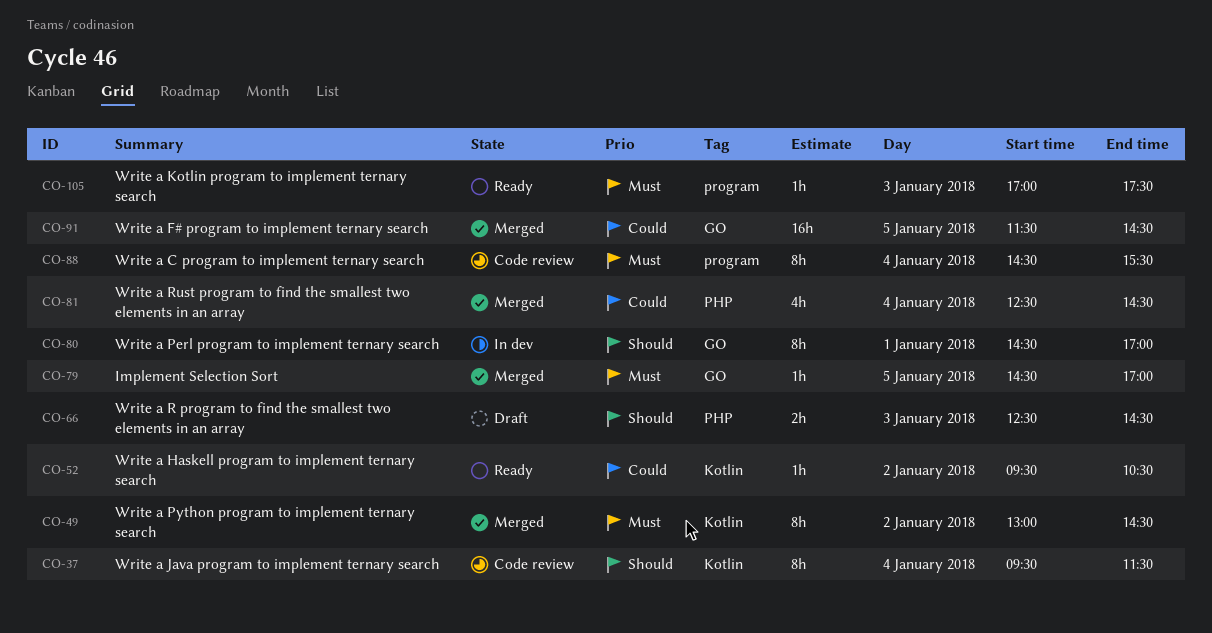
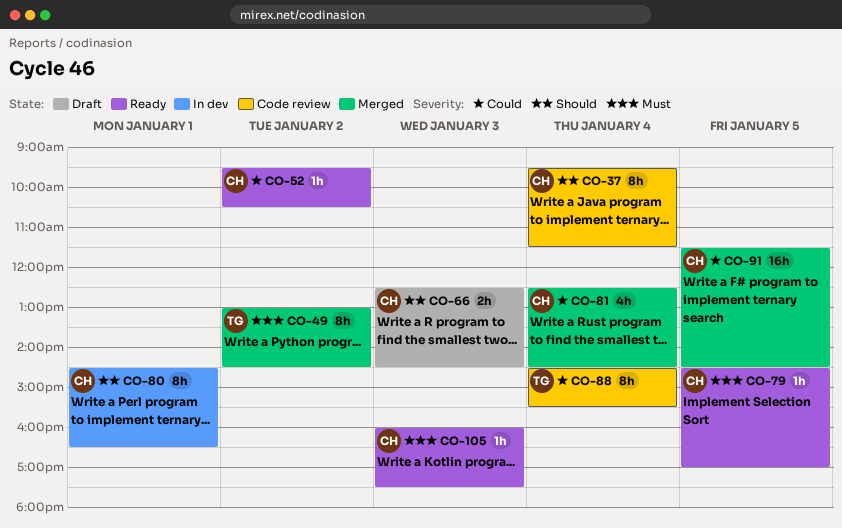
CO-79, status: Merged -> Ready
CO-80, ends: 17:00 -> 16:30
CO-88, priority: Must -> Could
CO-105, begins: 17:00 -> 16:00

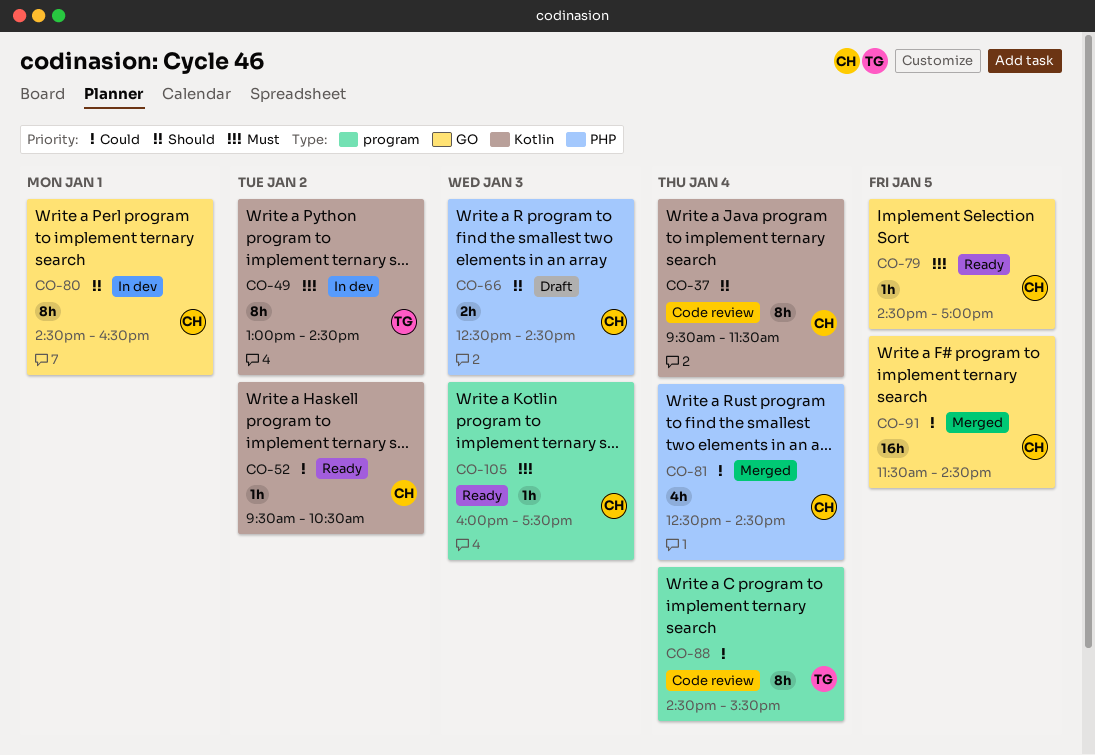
CO-49, status: Merged -> In dev

